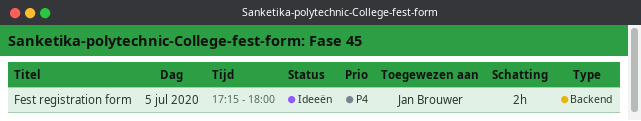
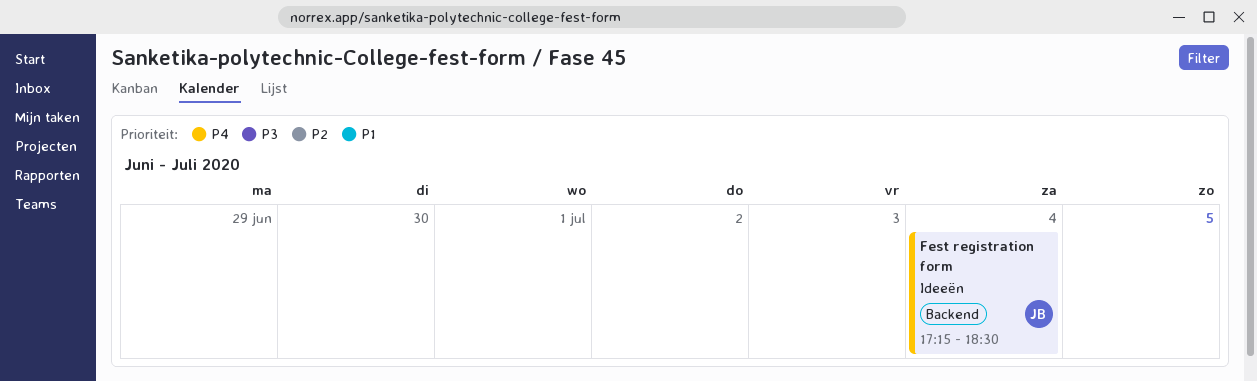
Fest registration form, day: Jul 5 -> Jul 4
Fest registration form, ends: 18:00 -> 18:30

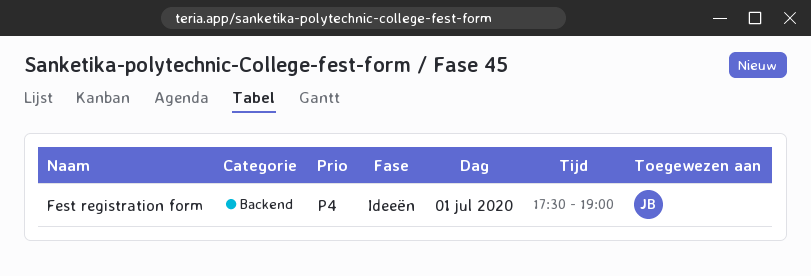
Fest registration form, day: Jul 4 -> Jul 1
Fest registration form, begins: 17:15 -> 17:30
Fest registration form, ends: 18:30 -> 19:00

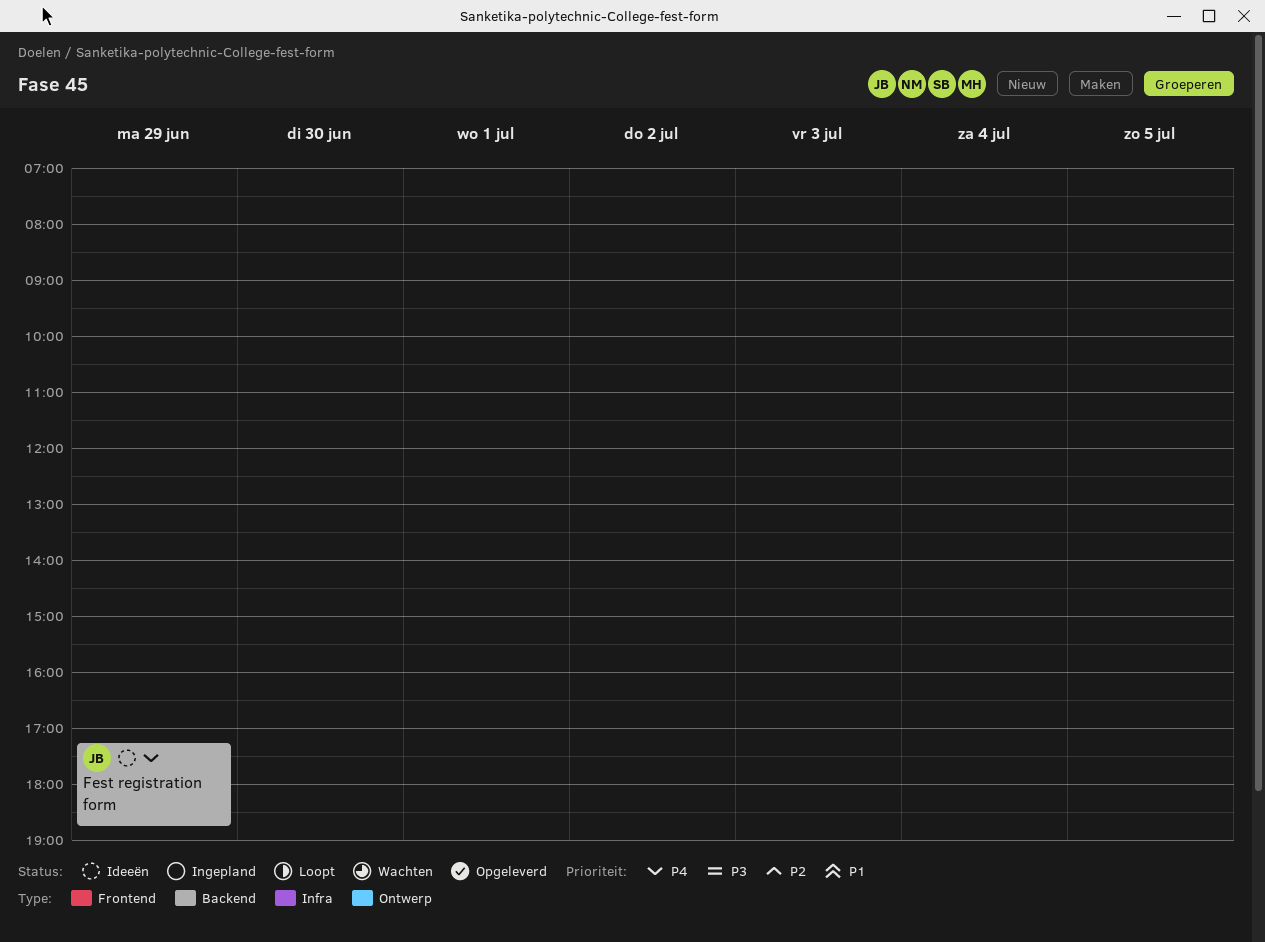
Fest registration form, day: Jul 1 -> Jun 29
Fest registration form, begins: 17:30 -> 17:15
Fest registration form, ends: 19:00 -> 18:45

